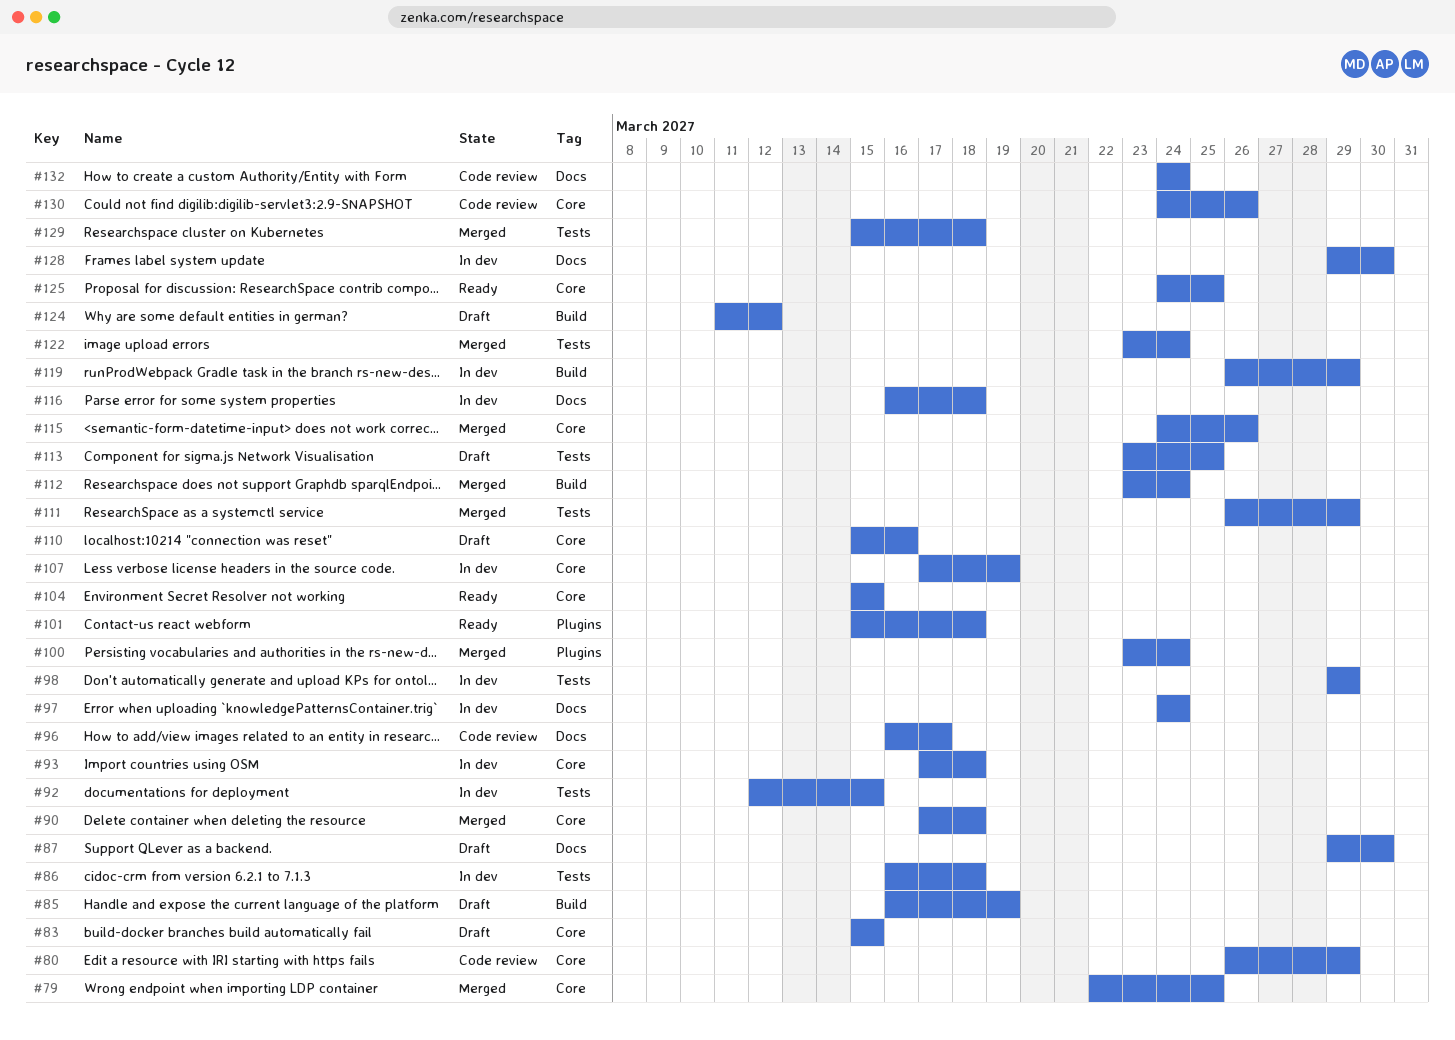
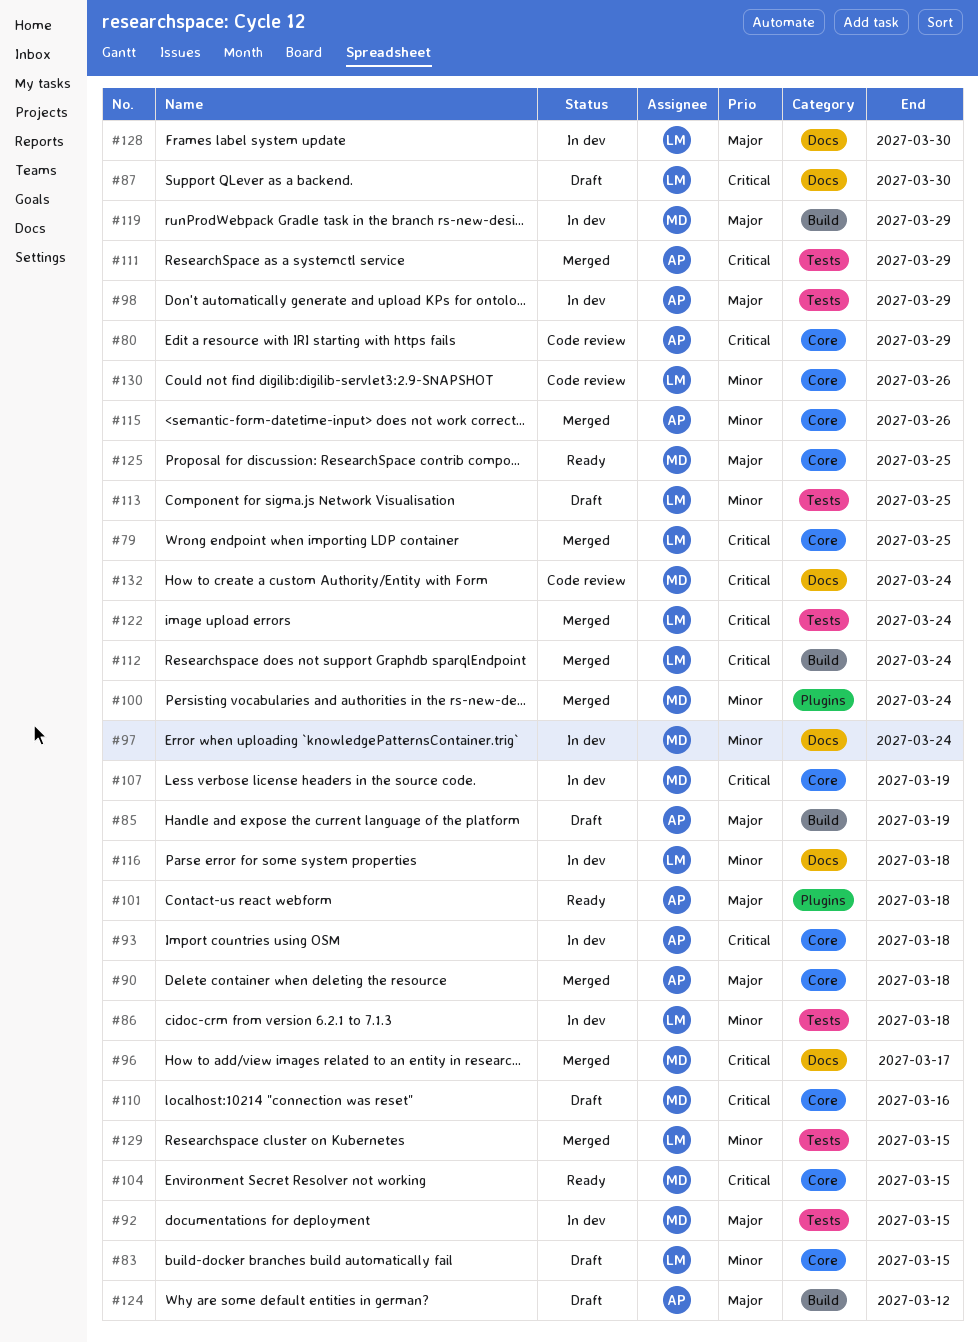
#96, status: Code review -> Merged
#129, due: Mar 18 -> Mar 15

